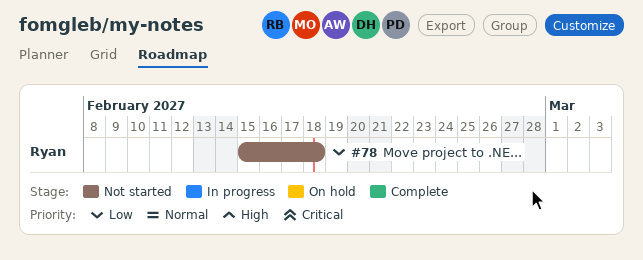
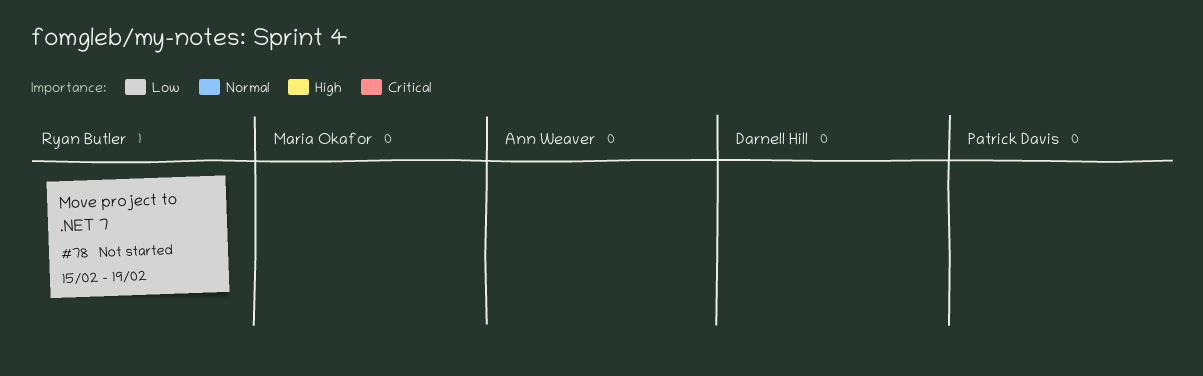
#78, due: Feb 18 -> Feb 19

